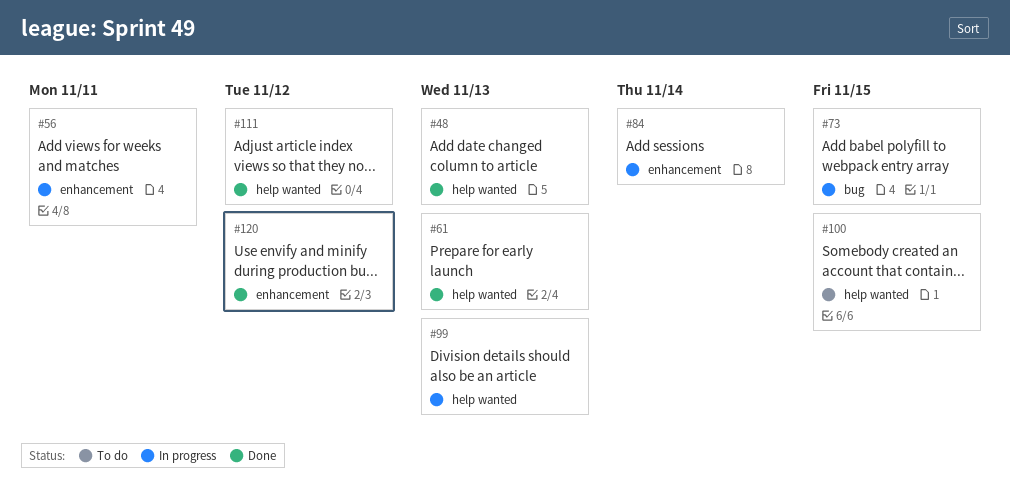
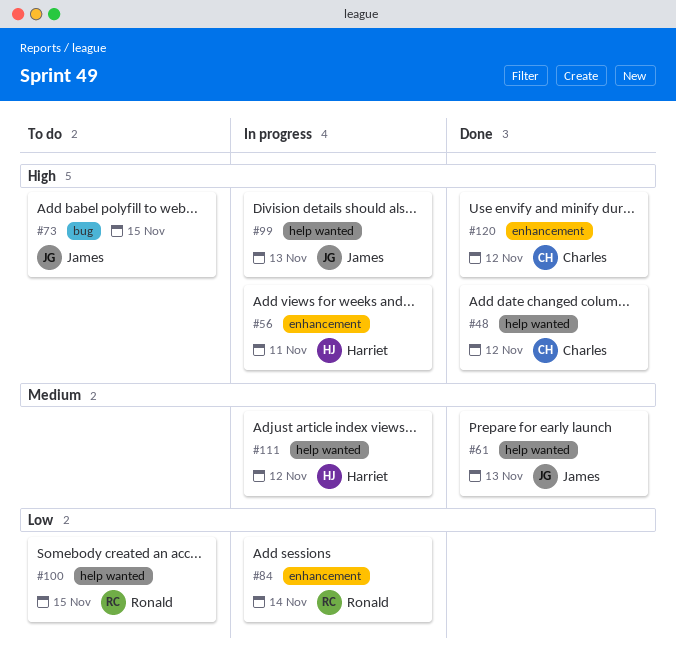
#48, due: Nov 13 -> Nov 12
#73, status: In progress -> To do
#111, status: Done -> In progress

